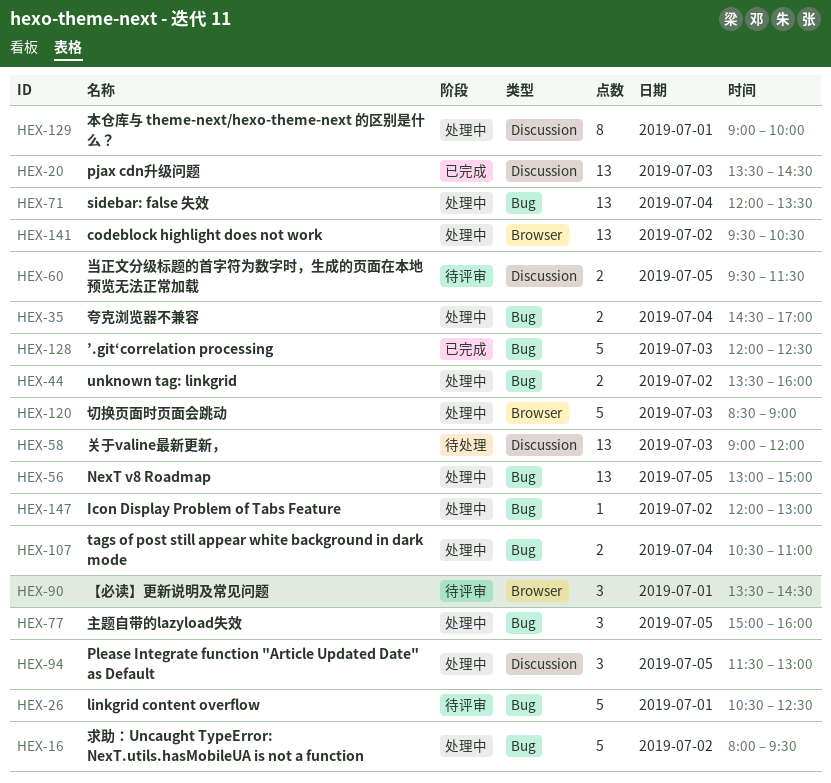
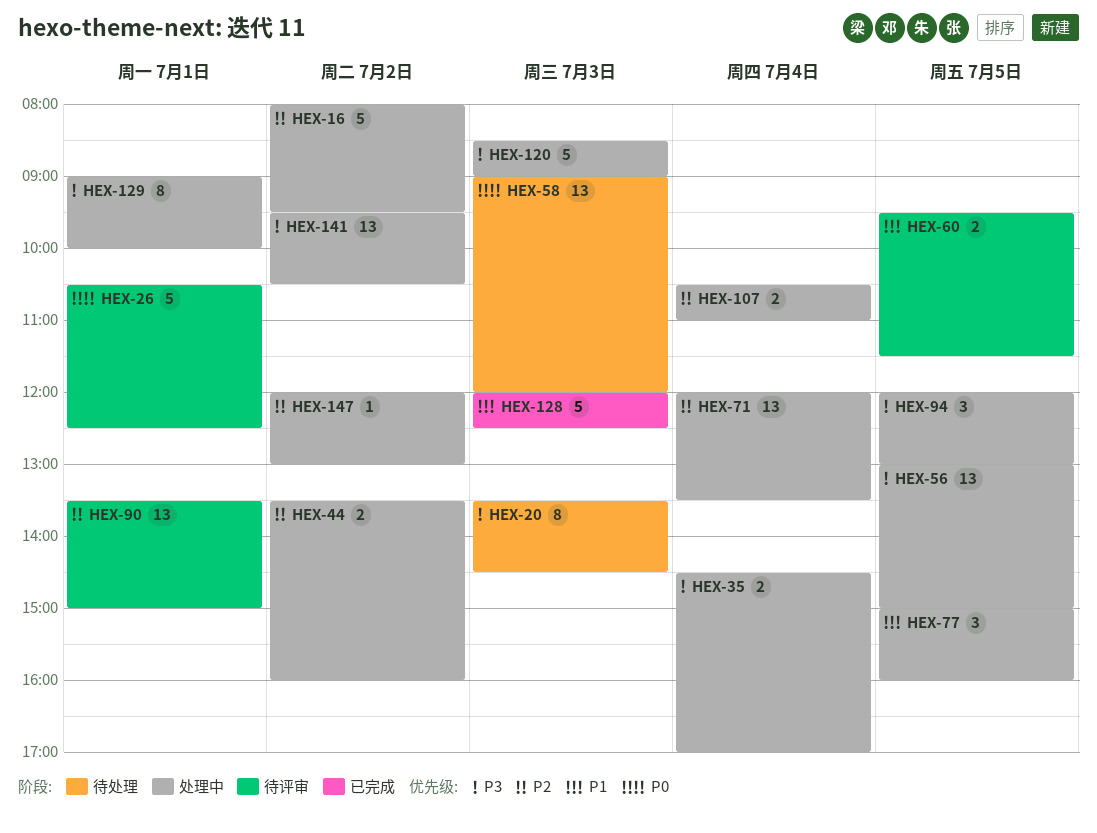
HEX-20, status: 已完成 -> 待处理
HEX-20, estimate: 13 -> 8
HEX-90, estimate: 3 -> 13
HEX-90, ends: 14:30 -> 15:00
HEX-94, begins: 11:30 -> 12:00

